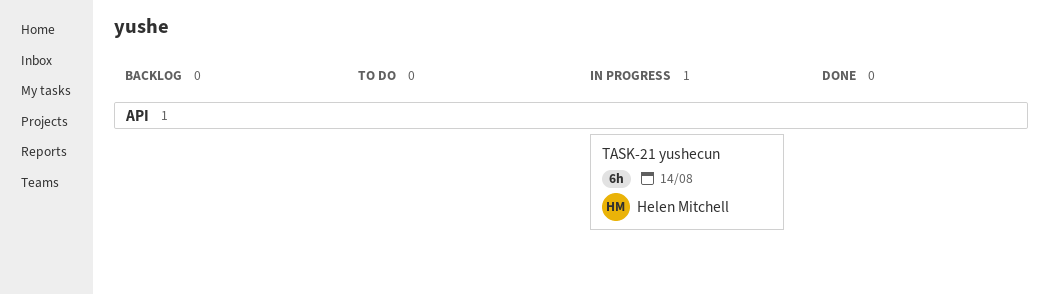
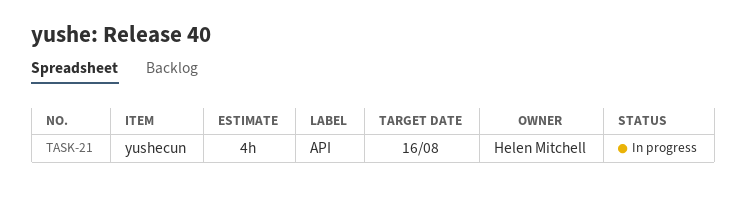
TASK-21, estimate: 6h -> 4h
TASK-21, due: Aug 14 -> Aug 16

